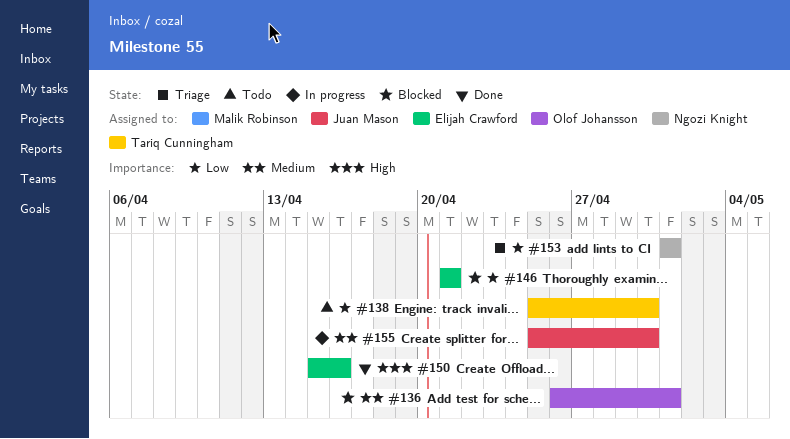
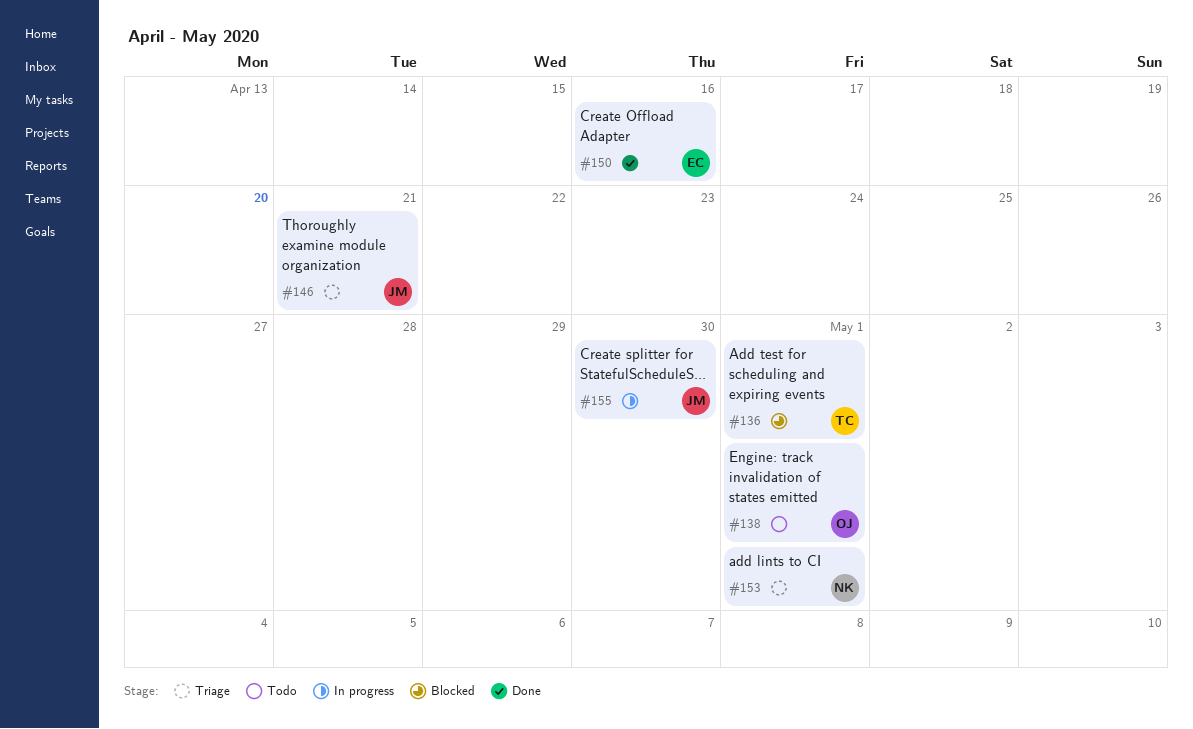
#136, owner: Olof Johansson -> Tariq Cunningham
#138, owner: Tariq Cunningham -> Olof Johansson
#138, due: Apr 30 -> May 1
#146, status: Blocked -> Triage
#146, owner: Elijah Crawford -> Juan Mason

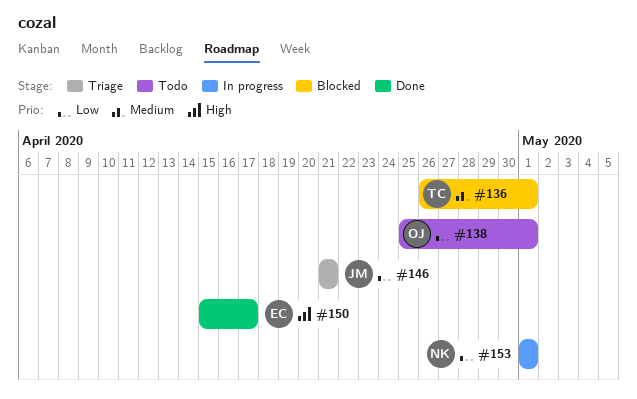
#150, due: Apr 16 -> Apr 17
#153, status: Triage -> In progress
#155: present -> none

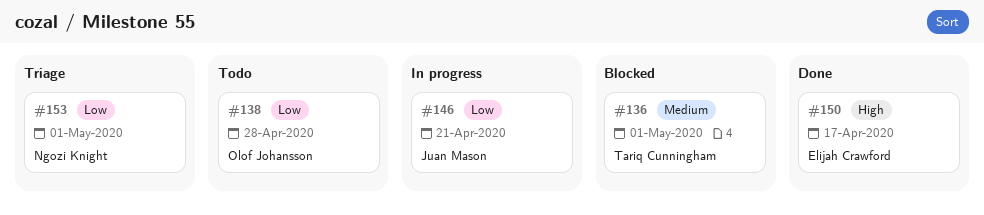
#138, due: May 1 -> Apr 28
#146, status: Triage -> In progress
#153, status: In progress -> Triage

